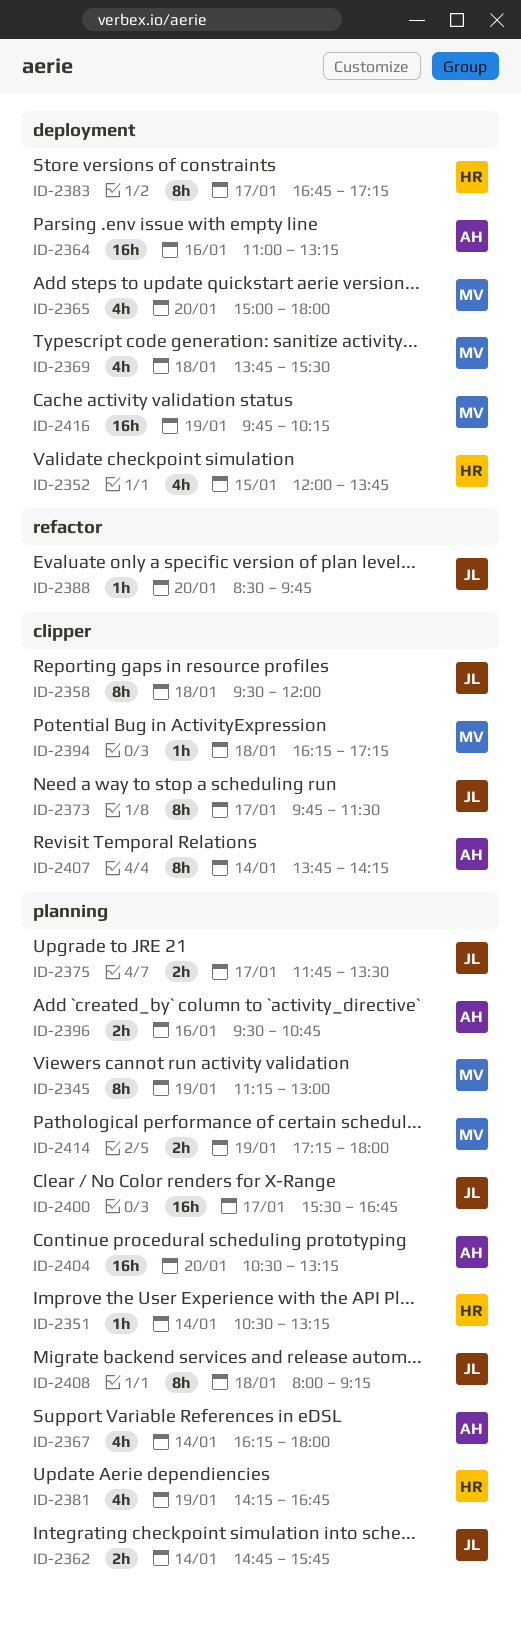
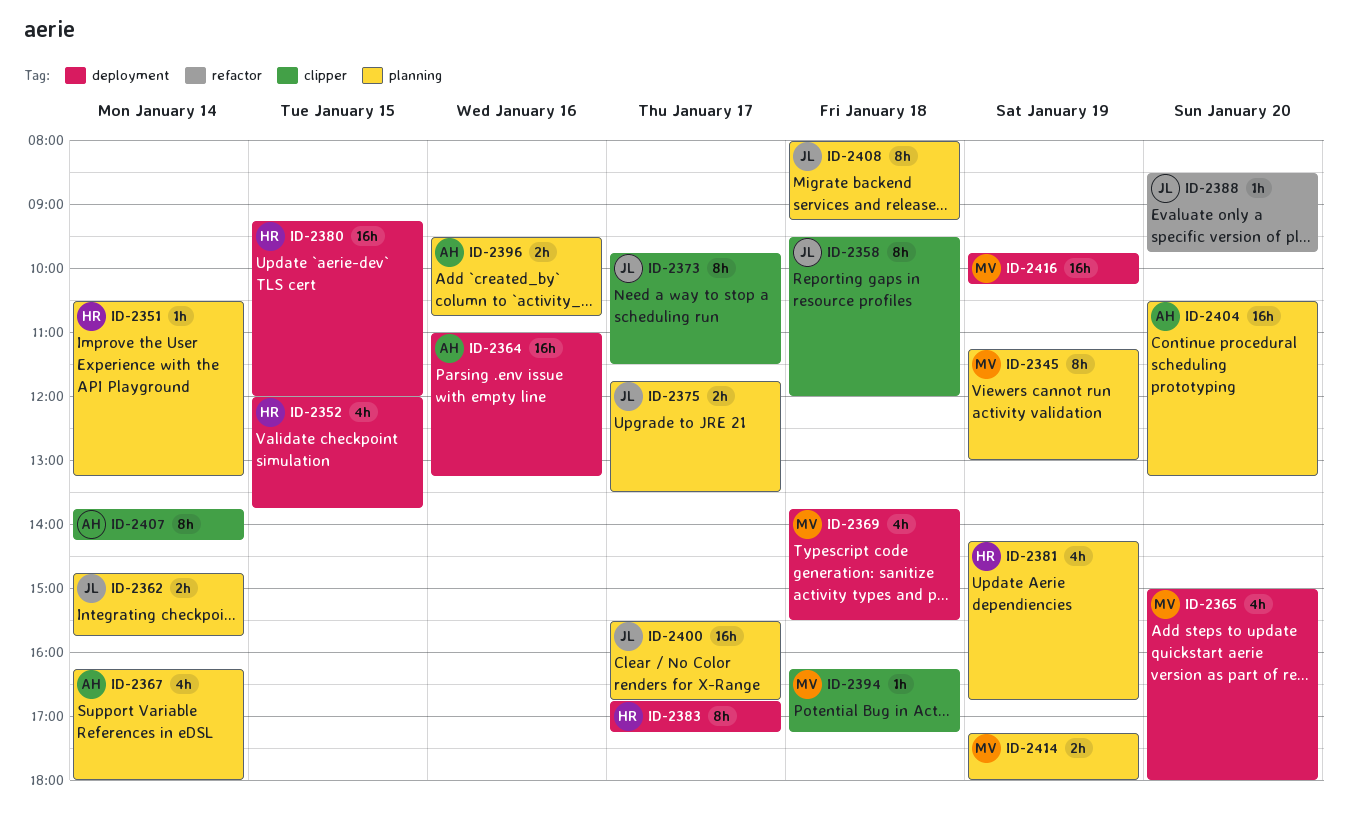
ID-2380: none -> present

